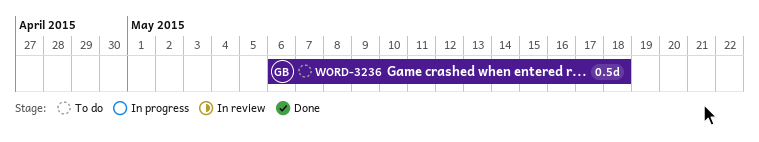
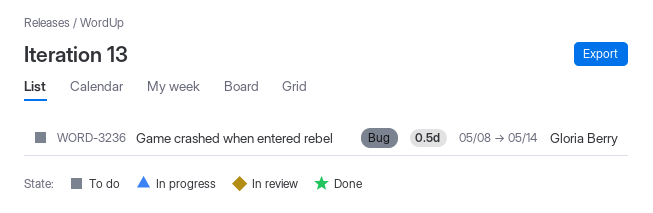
WORD-3236, start: May 6 -> May 8
WORD-3236, due: May 18 -> May 14

